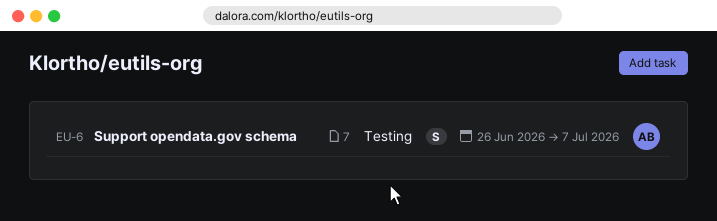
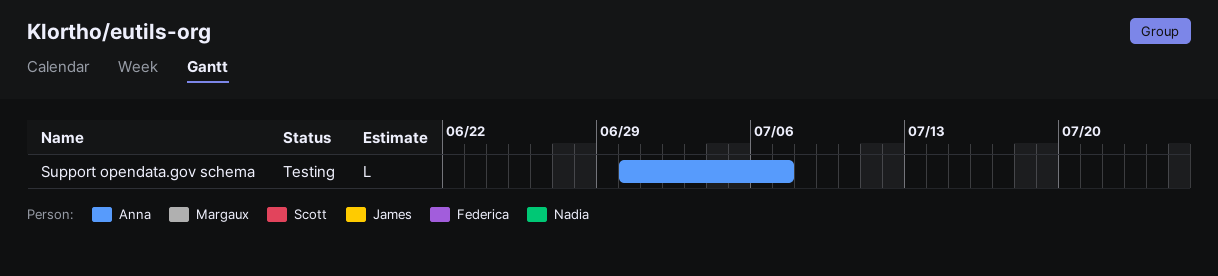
Support opendata.gov schema, estimate: S -> L
Support opendata.gov schema, start: Jun 26 -> Jun 30

